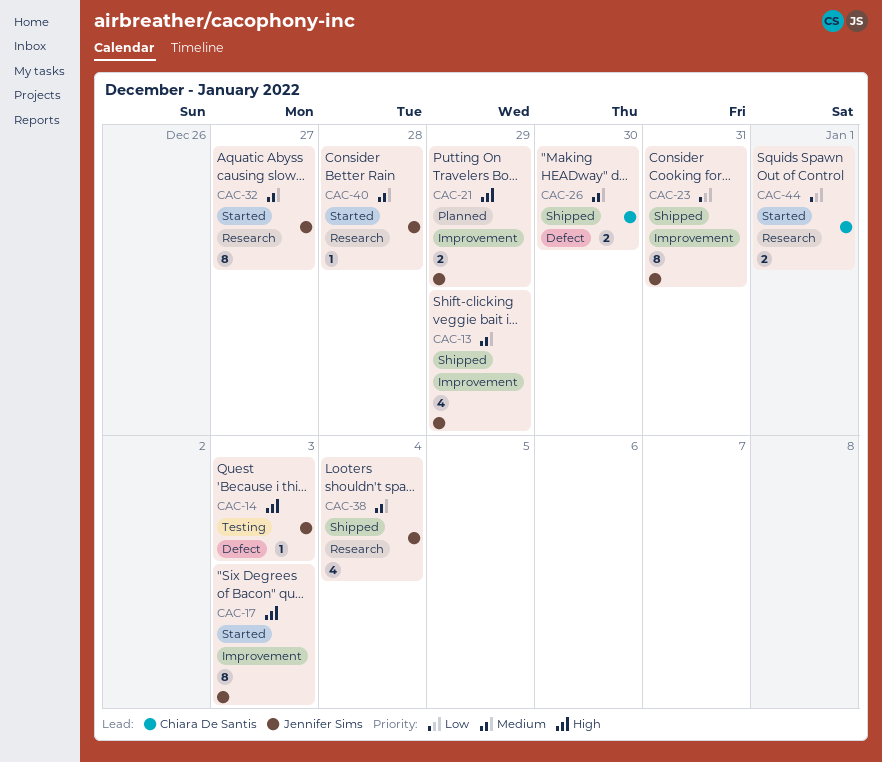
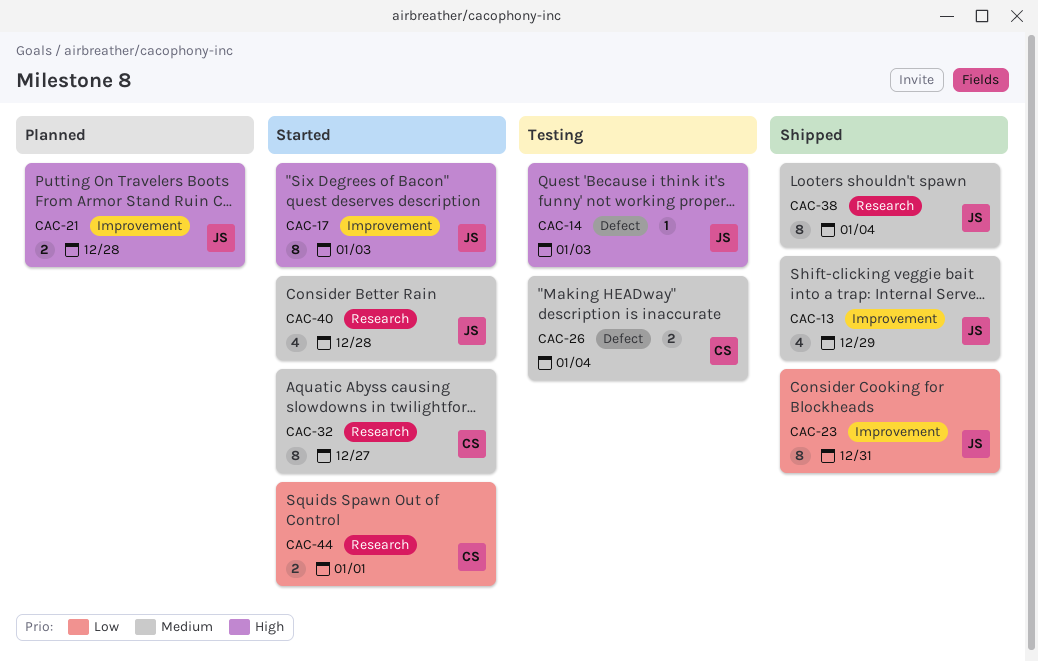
CAC-21, due: Dec 29 -> Dec 28
CAC-26, status: Shipped -> Testing
CAC-26, due: Dec 30 -> Jan 4
CAC-32, owner: Jennifer Sims -> Chiara De Santis
CAC-38, estimate: 4 -> 8
CAC-40, estimate: 1 -> 4

